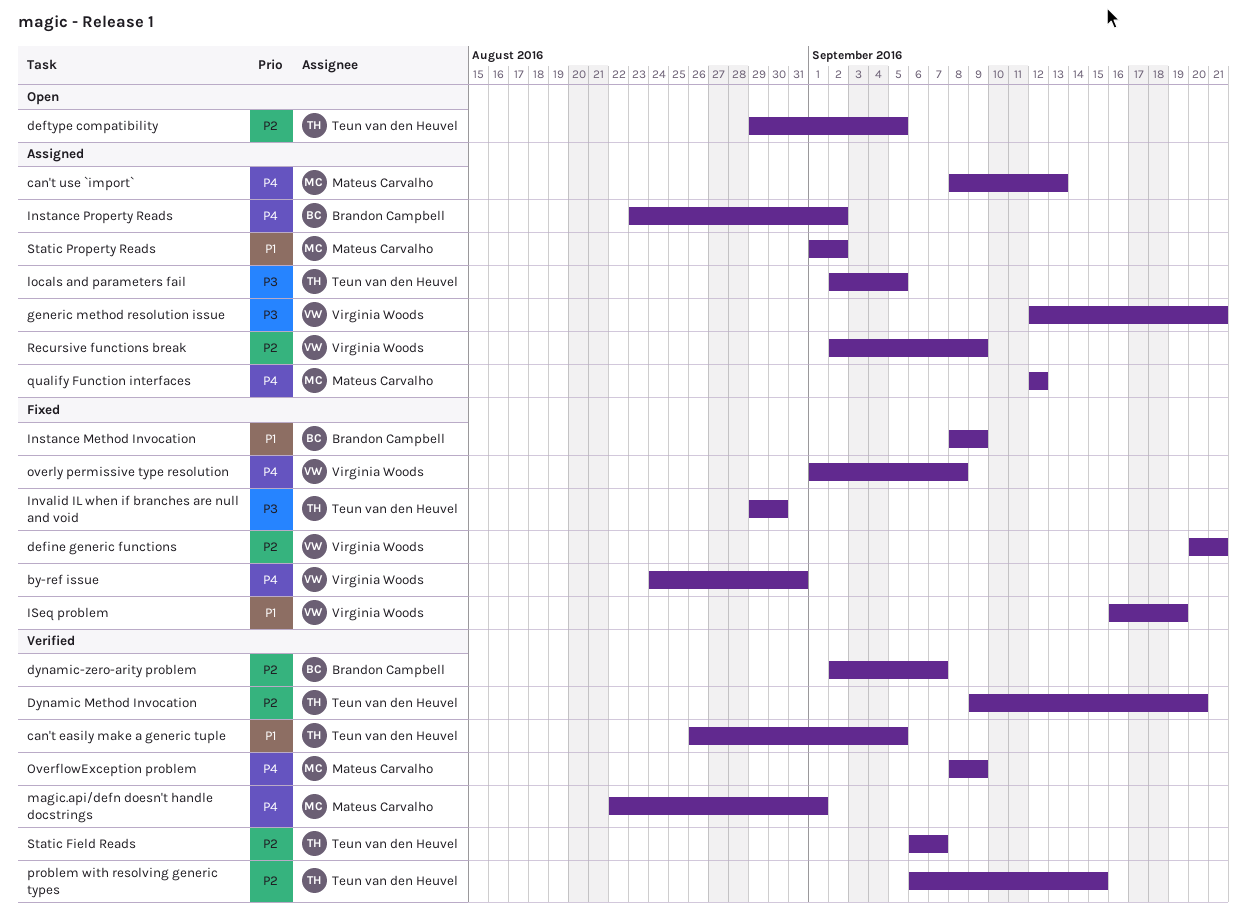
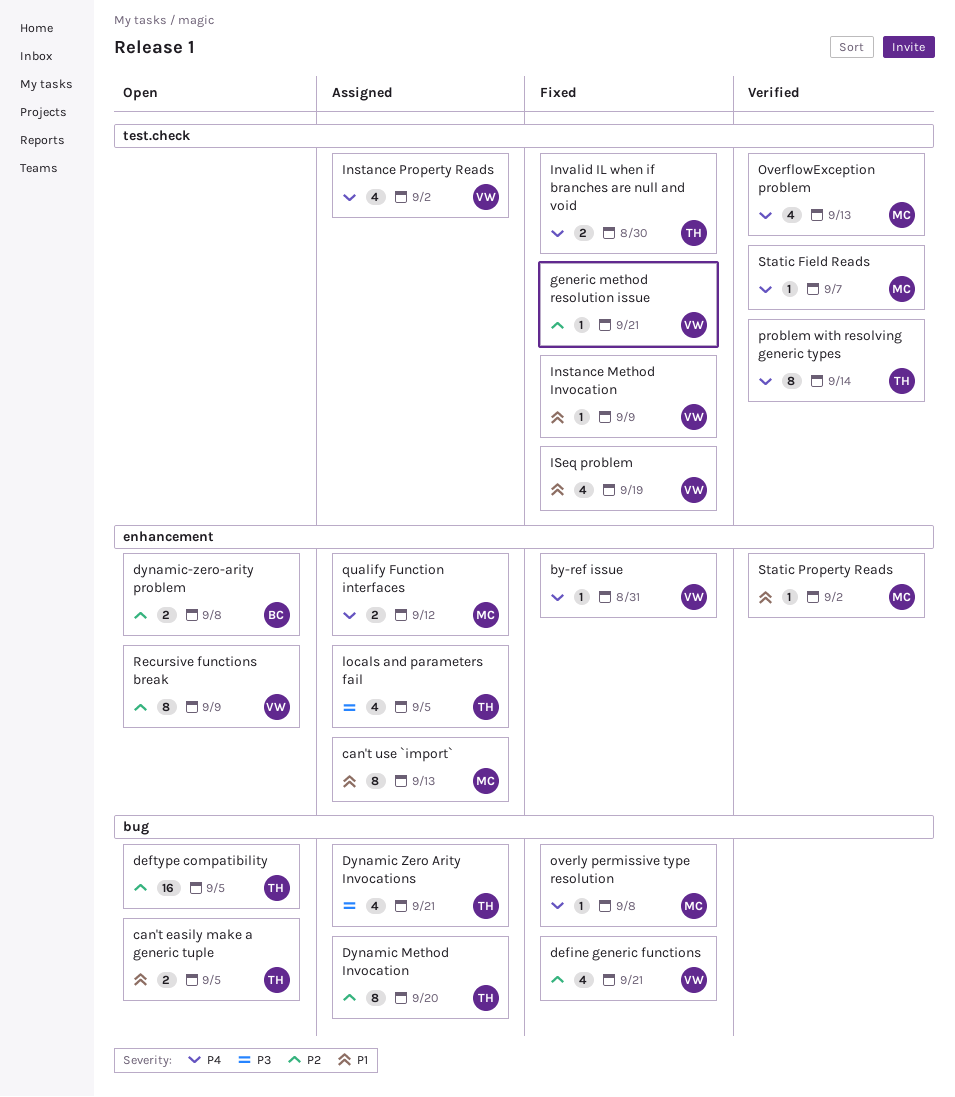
can't easily make a generic tuple, status: Verified -> Open
can't use `import`, priority: P4 -> P1
Dynamic Method Invocation, status: Verified -> Assigned
Dynamic Zero Arity Invocations: none -> present
dynamic-zero-arity problem, status: Verified -> Open
dynamic-zero-arity problem, due: Sep 7 -> Sep 8
generic method resolution issue, status: Assigned -> Fixed
generic method resolution issue, priority: P3 -> P2
Instance Method Invocation, owner: Brandon Campbell -> Virginia Woods
Instance Property Reads, owner: Brandon Campbell -> Virginia Woods
Invalid IL when if branches are null and void, priority: P3 -> P4
magic.api/defn doesn't handle docstrings: present -> none
OverflowException problem, due: Sep 9 -> Sep 13
overly permissive type resolution, owner: Virginia Woods -> Mateus Carvalho
problem with resolving generic types, priority: P2 -> P4
problem with resolving generic types, due: Sep 15 -> Sep 14
Recursive functions break, status: Assigned -> Open
Static Field Reads, owner: Teun van den Heuvel -> Mateus Carvalho
Static Field Reads, priority: P2 -> P4
Static Property Reads, status: Assigned -> Verified

